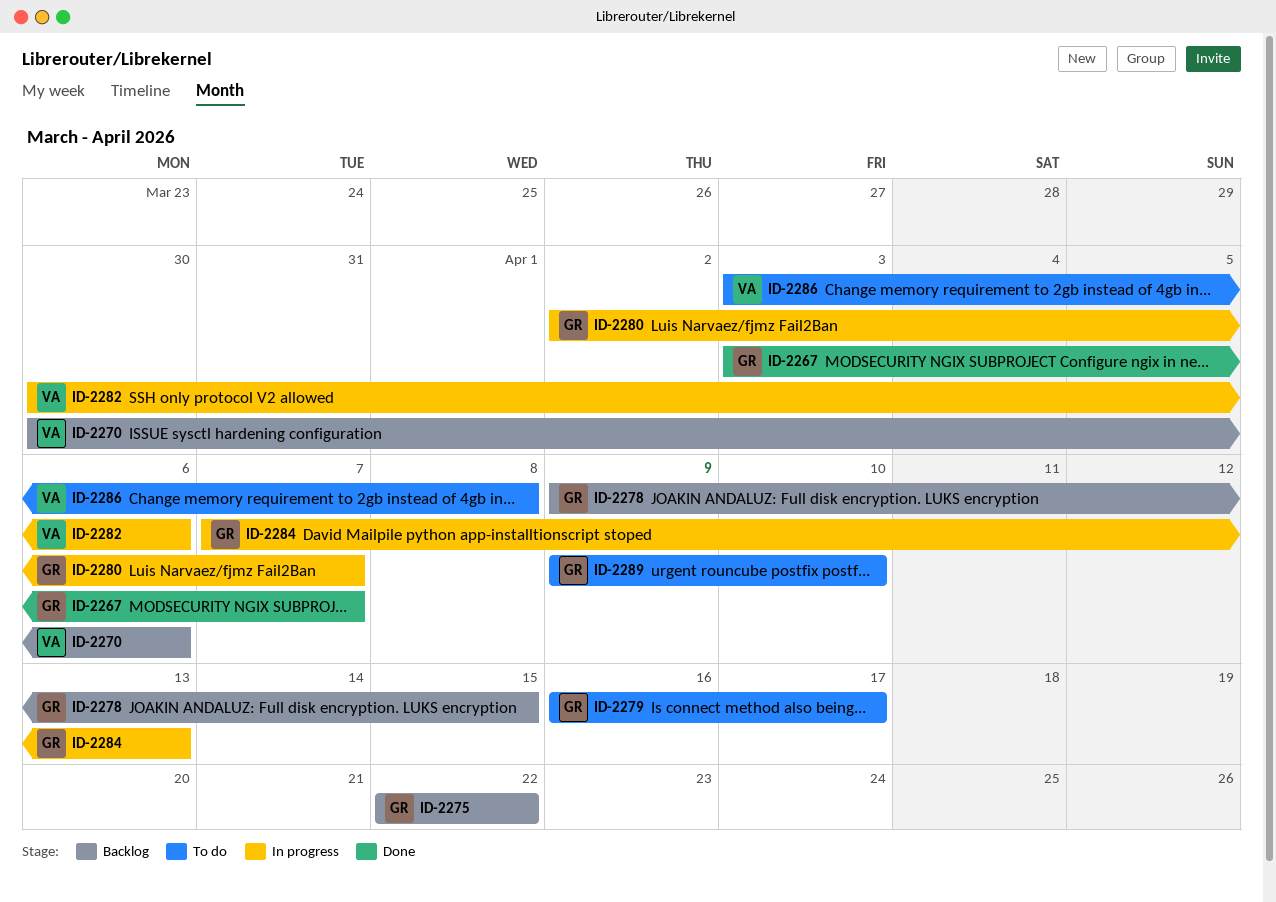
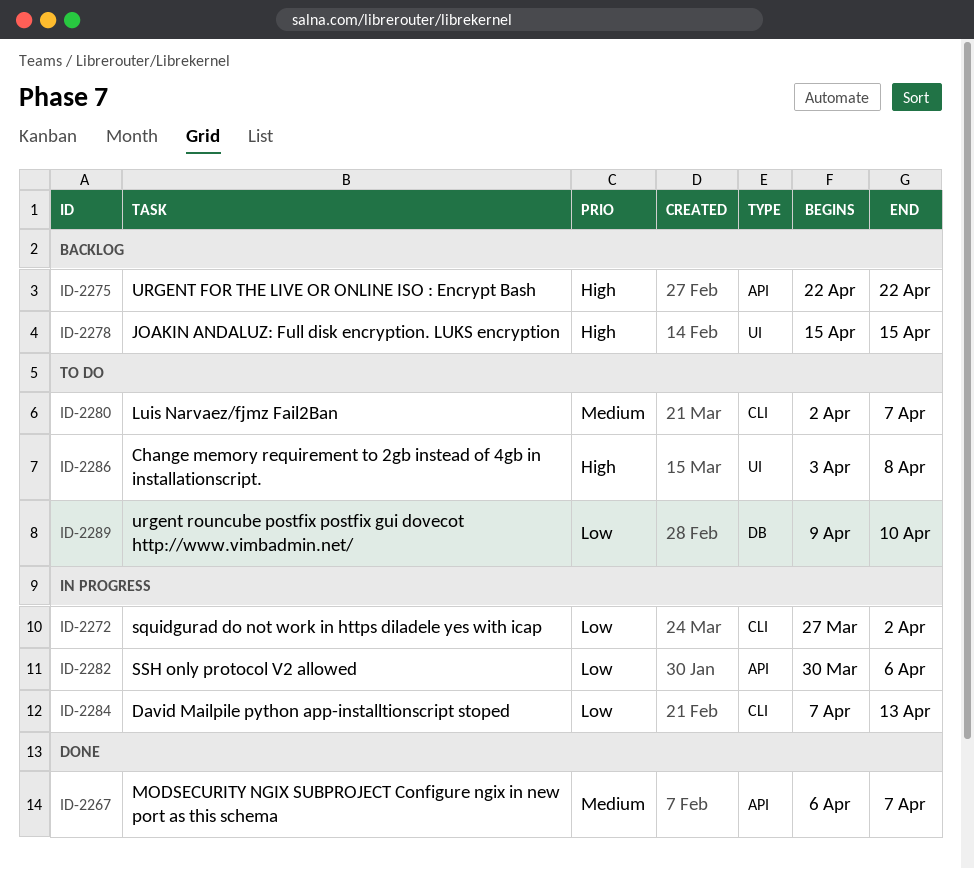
ID-2267, start: Apr 3 -> Apr 6
ID-2270: present -> none
ID-2272: none -> present
ID-2278, start: Apr 9 -> Apr 15
ID-2279: present -> none
ID-2280, status: In progress -> To do

